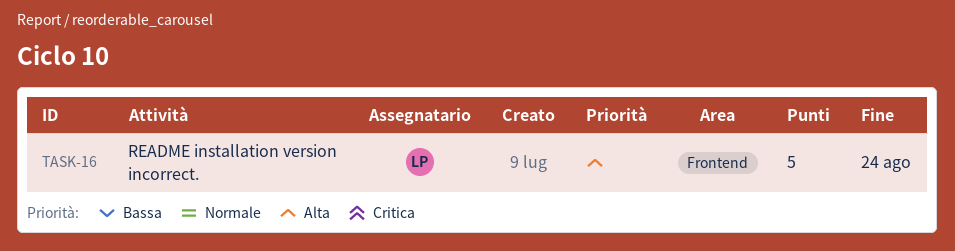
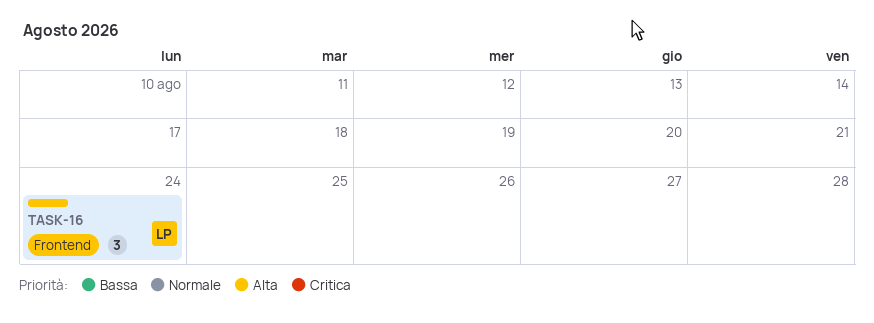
TASK-16, estimate: 5 -> 3

